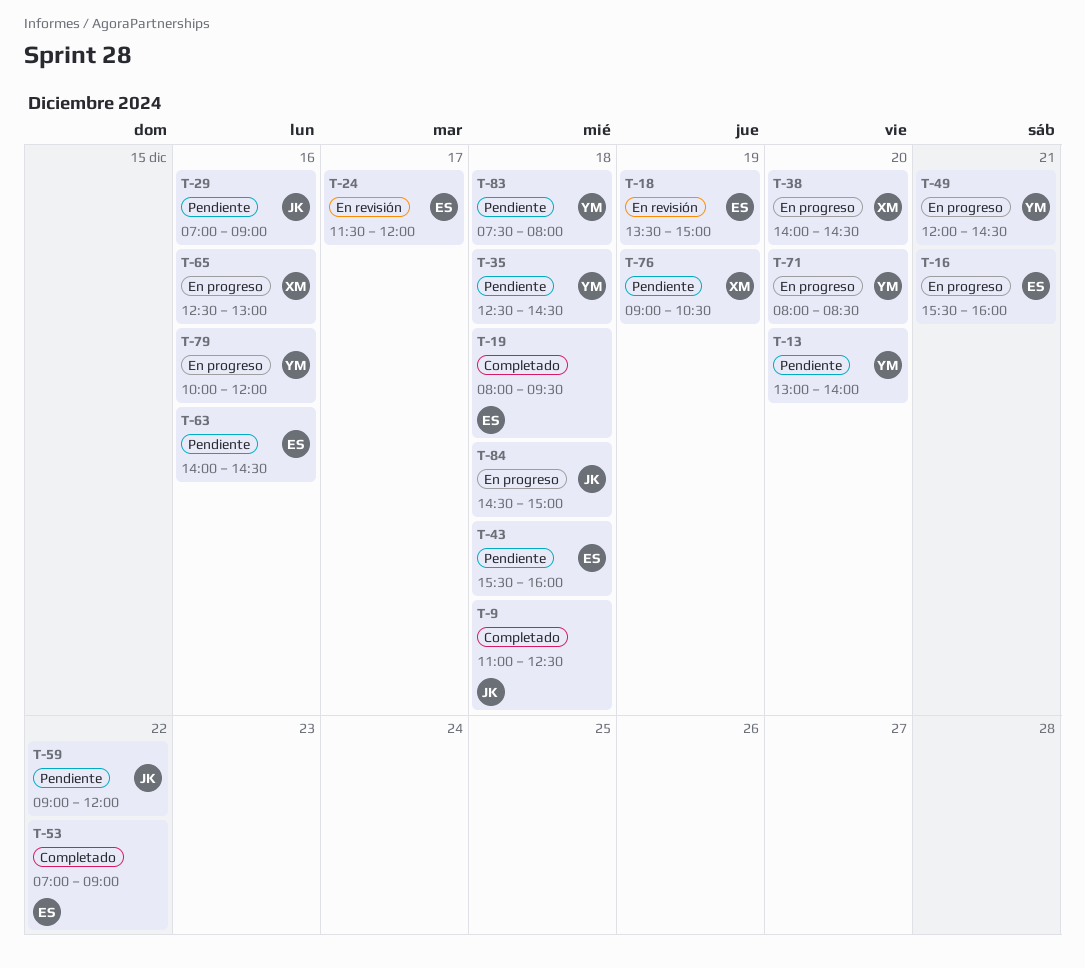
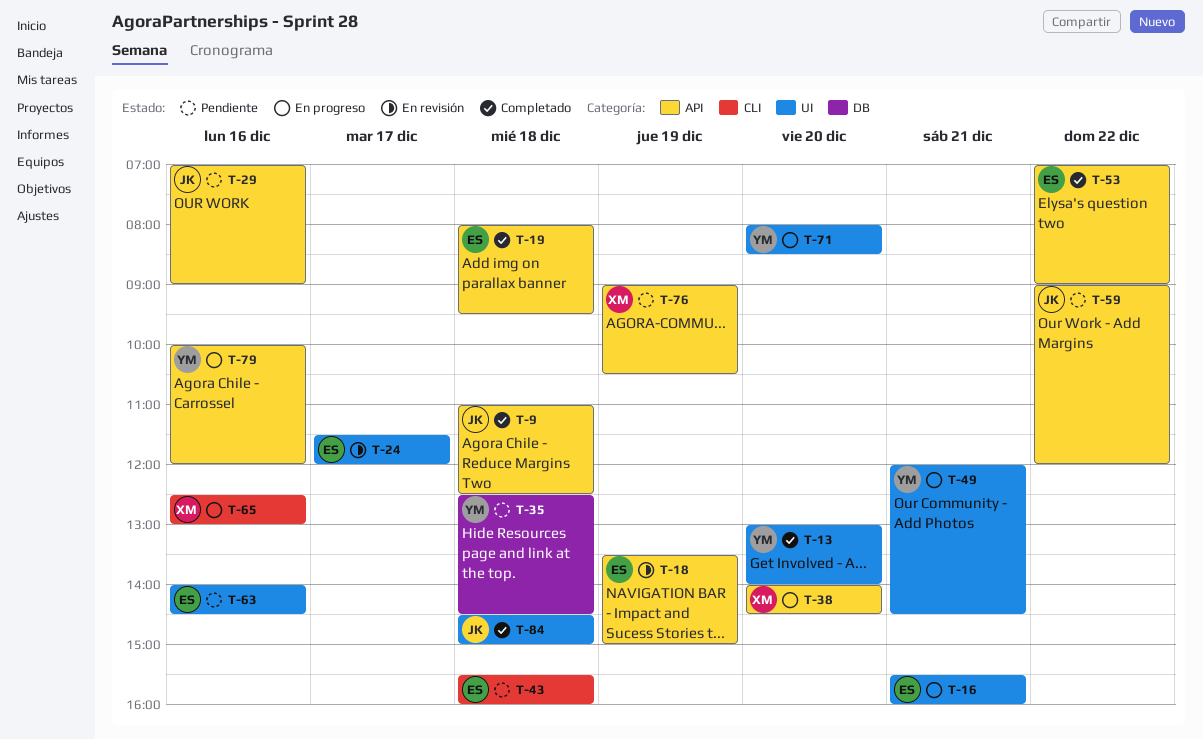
T-13, status: Pendiente -> Completado
T-83: present -> none
T-84, status: En progreso -> Completado

